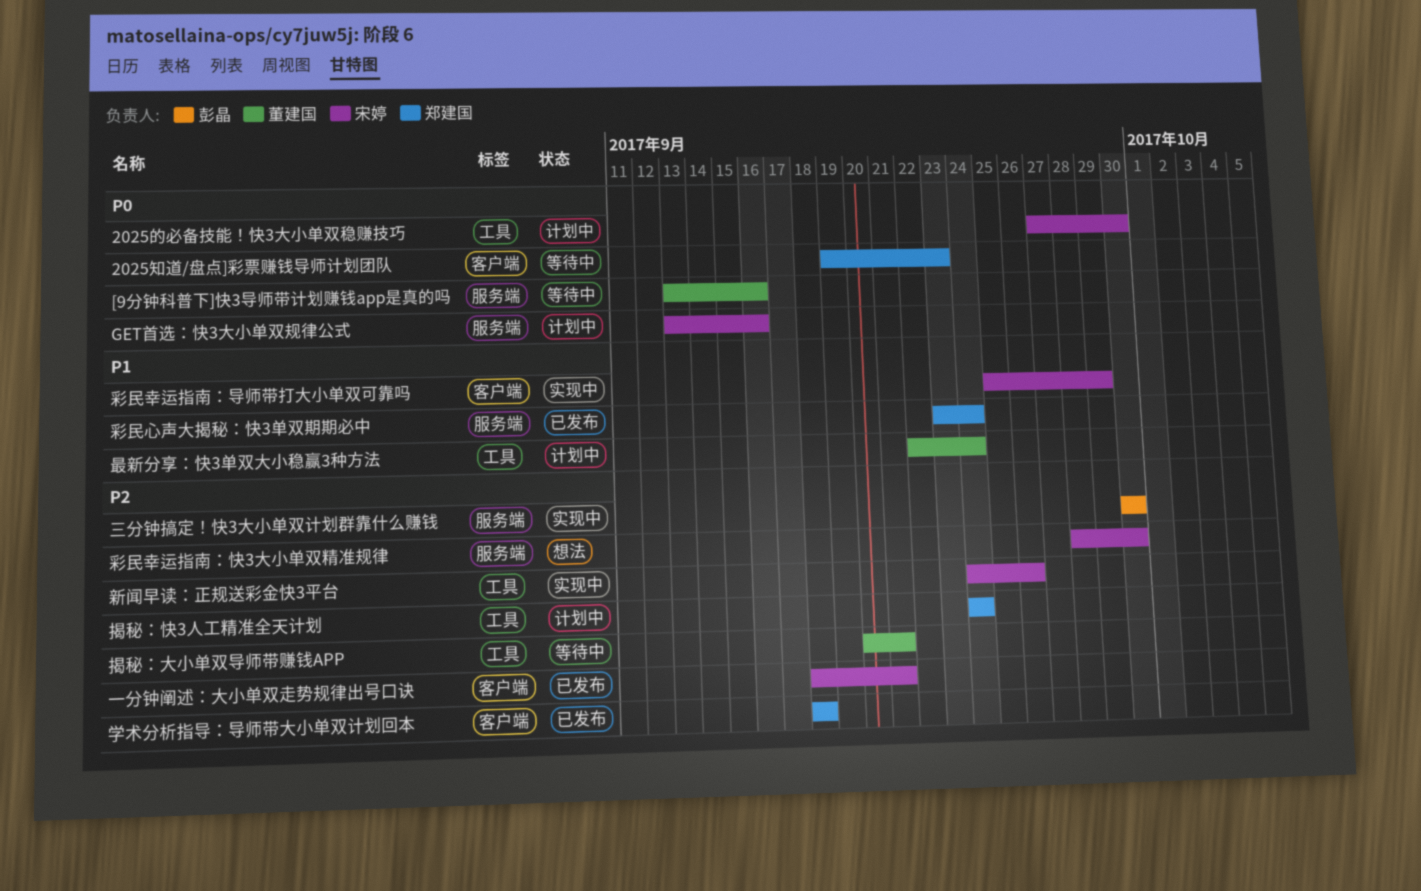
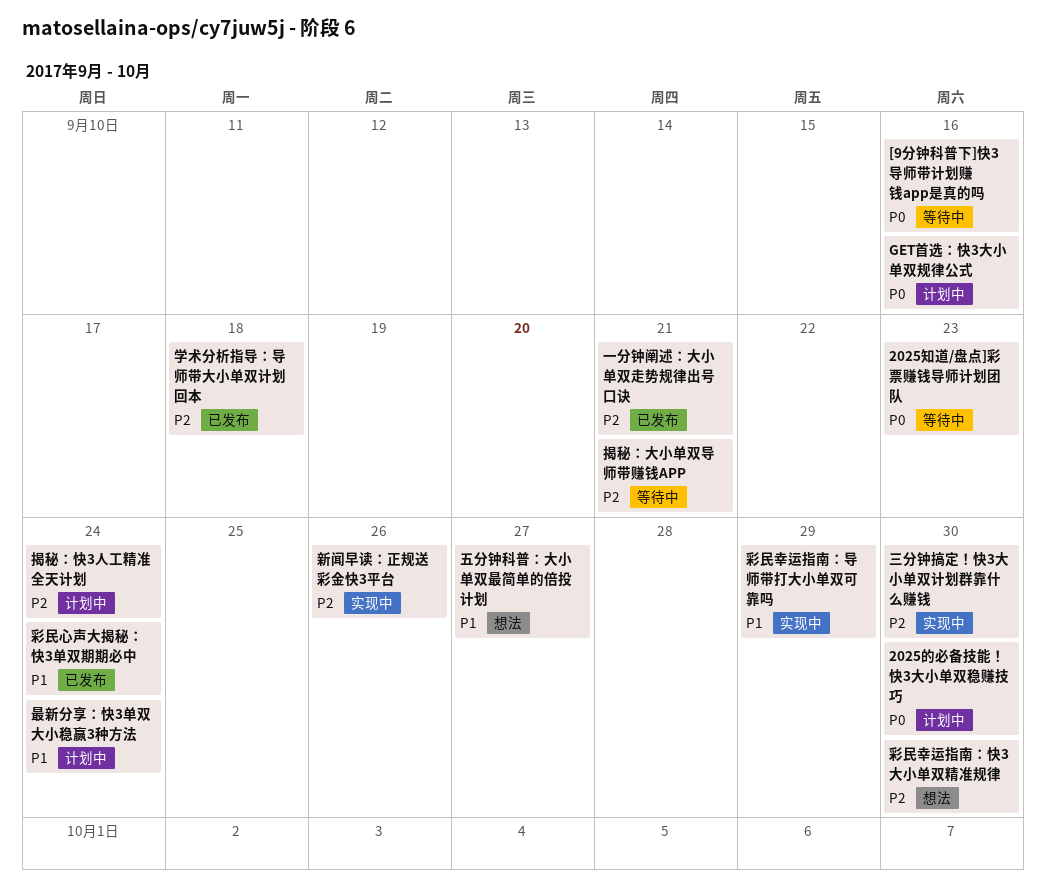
五分钟科普：大小单双最简单的倍投计划: none -> present

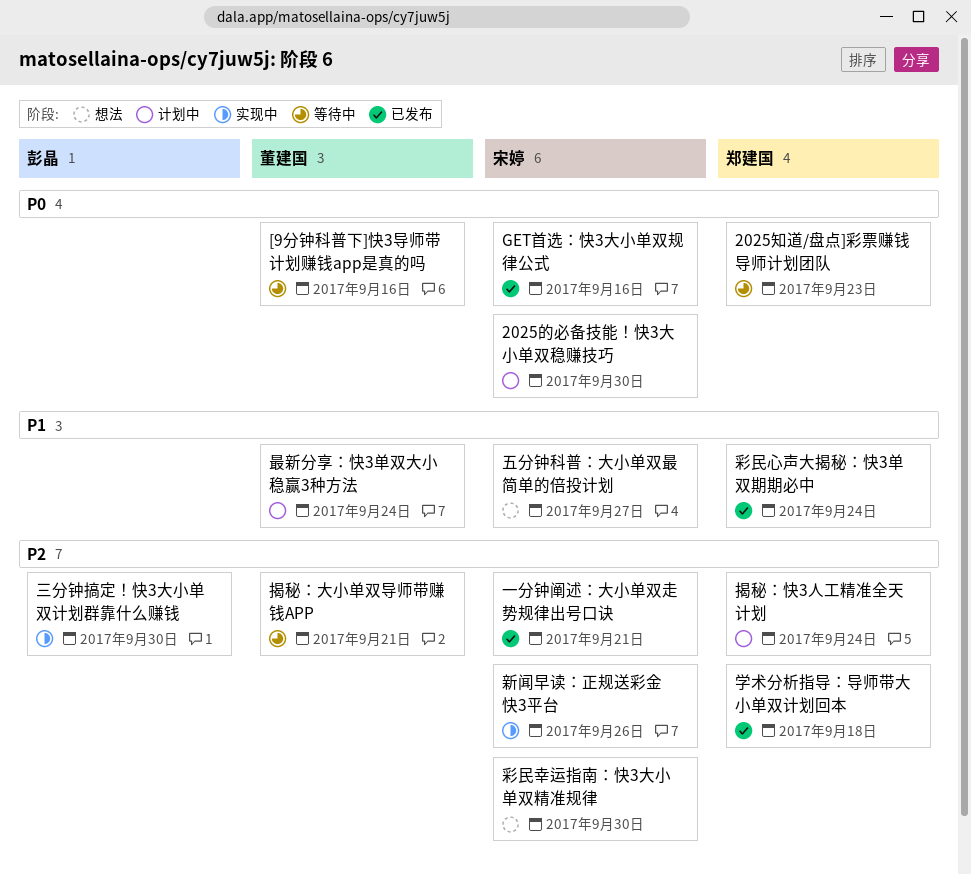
GET首选：快3大小单双规律公式, status: 计划中 -> 已发布
彩民幸运指南：导师带打大小单双可靠吗: present -> none

